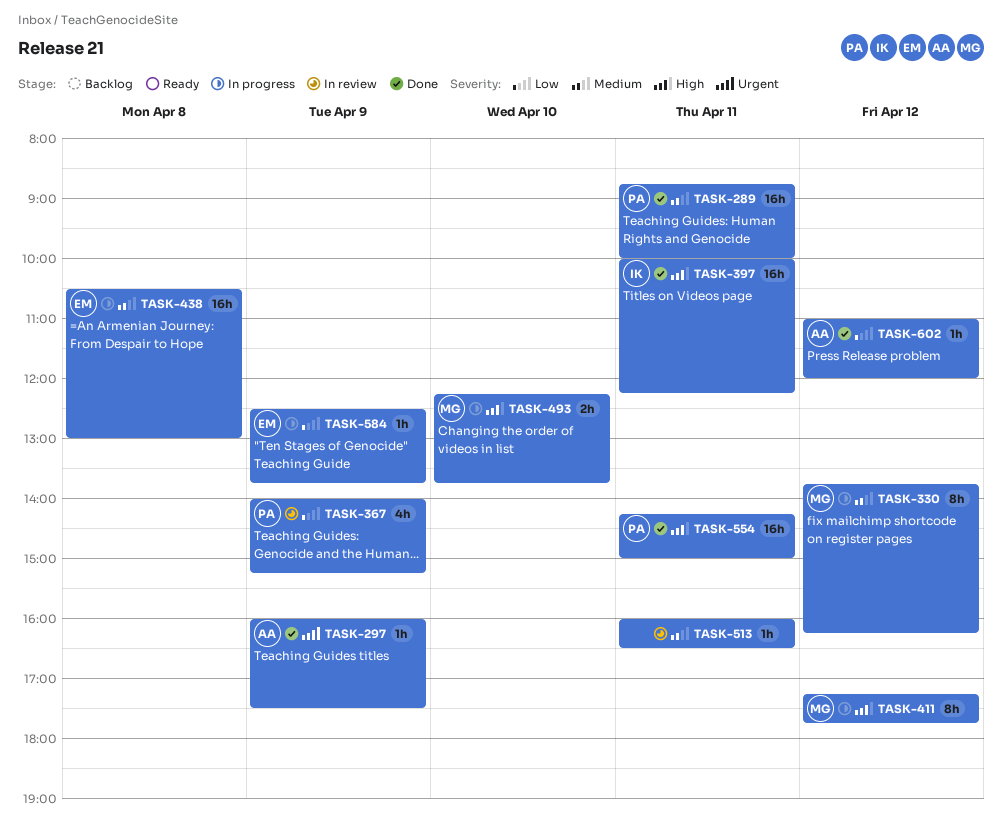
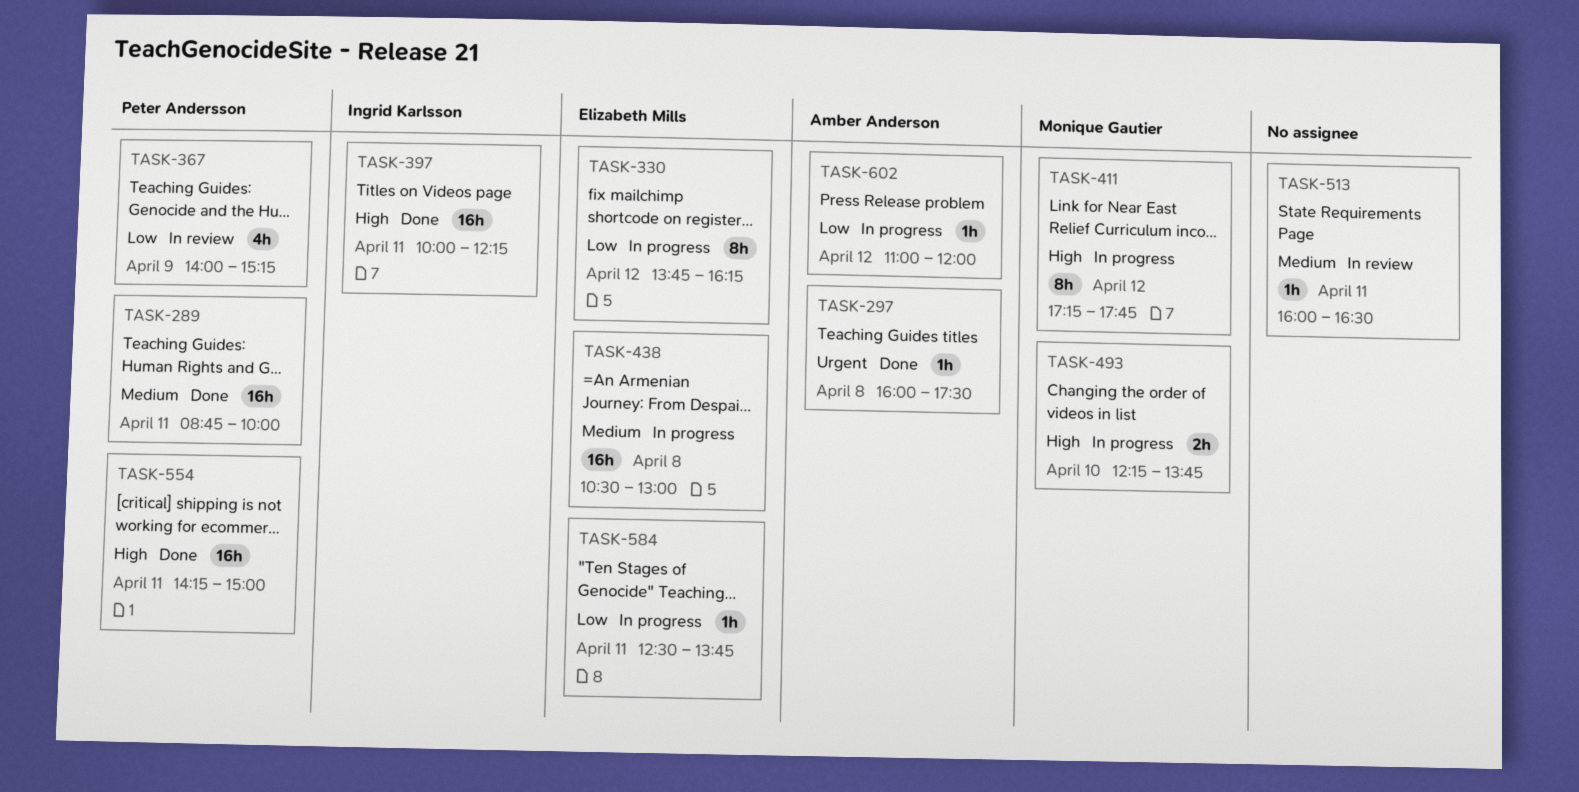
TASK-297, day: Apr 9 -> Apr 8
TASK-330, owner: Monique Gautier -> Elizabeth Mills
TASK-330, priority: Medium -> Low
TASK-584, day: Apr 9 -> Apr 11
TASK-602, status: Done -> In progress

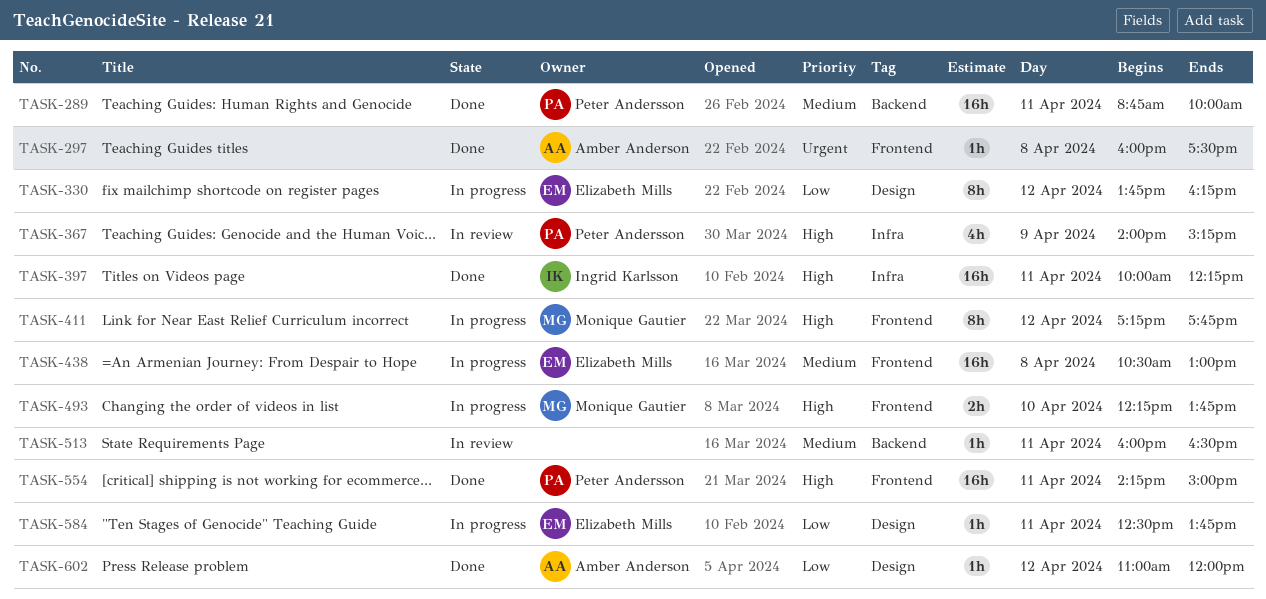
TASK-367, priority: Low -> High
TASK-602, status: In progress -> Done

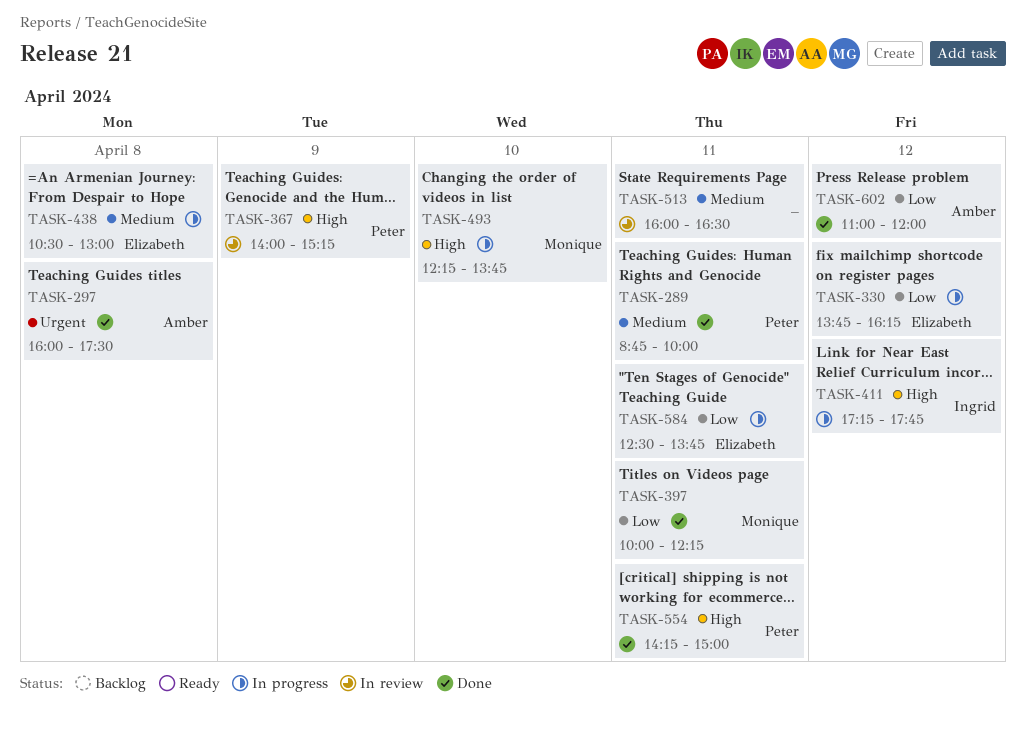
TASK-397, owner: Ingrid Karlsson -> Monique Gautier
TASK-397, priority: High -> Low
TASK-411, owner: Monique Gautier -> Ingrid Karlsson

